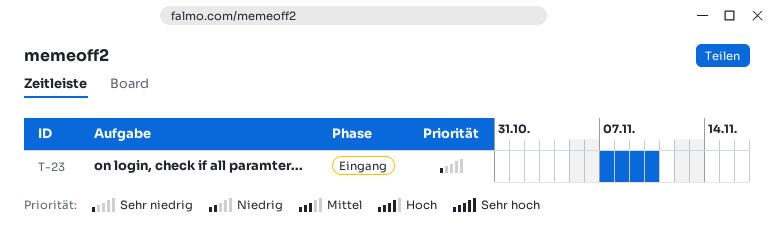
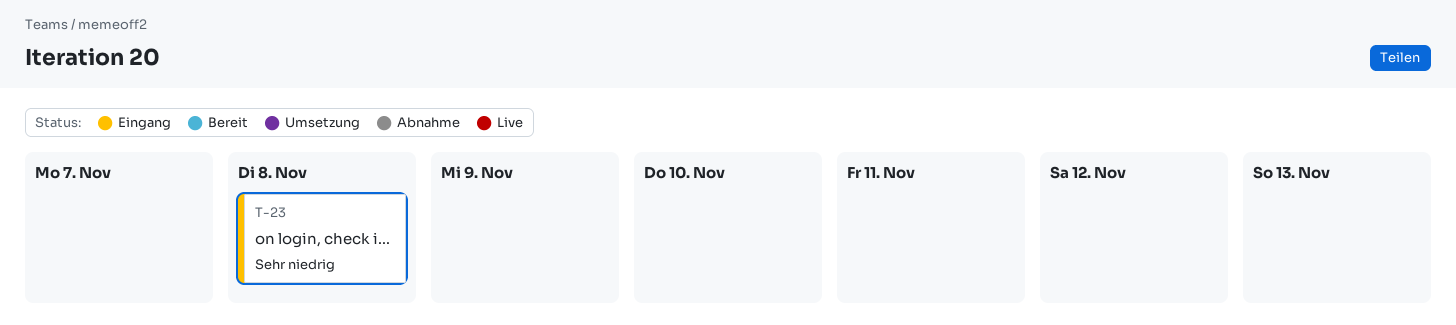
T-23, due: Nov 10 -> Nov 8

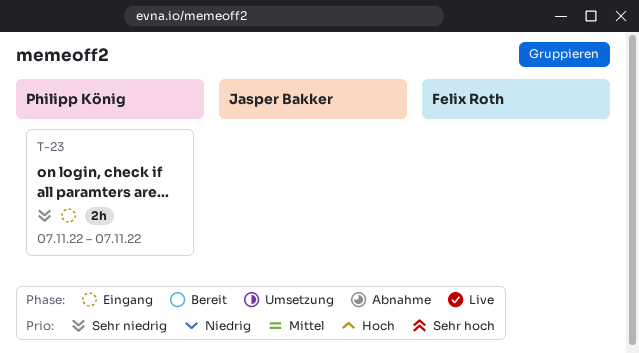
T-23, due: Nov 8 -> Nov 7

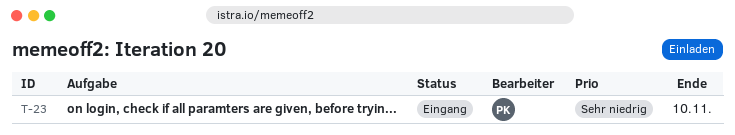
T-23, due: Nov 7 -> Nov 10

